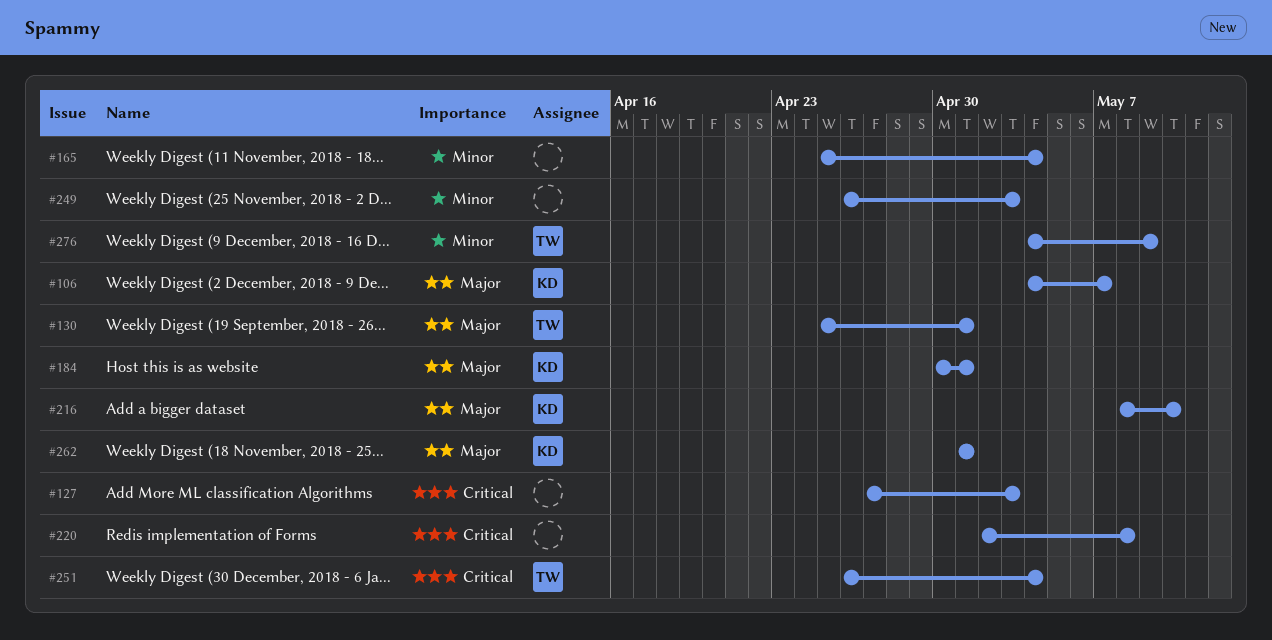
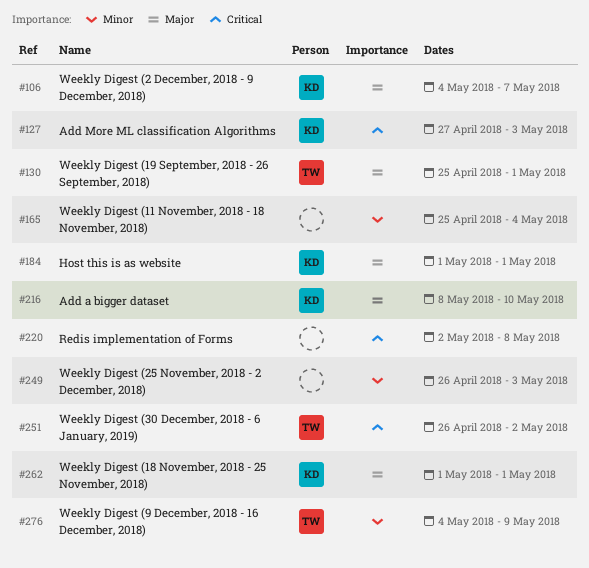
#127, owner: none -> KD
#184, start: Apr 30 -> May 1
#251, due: May 4 -> May 2

